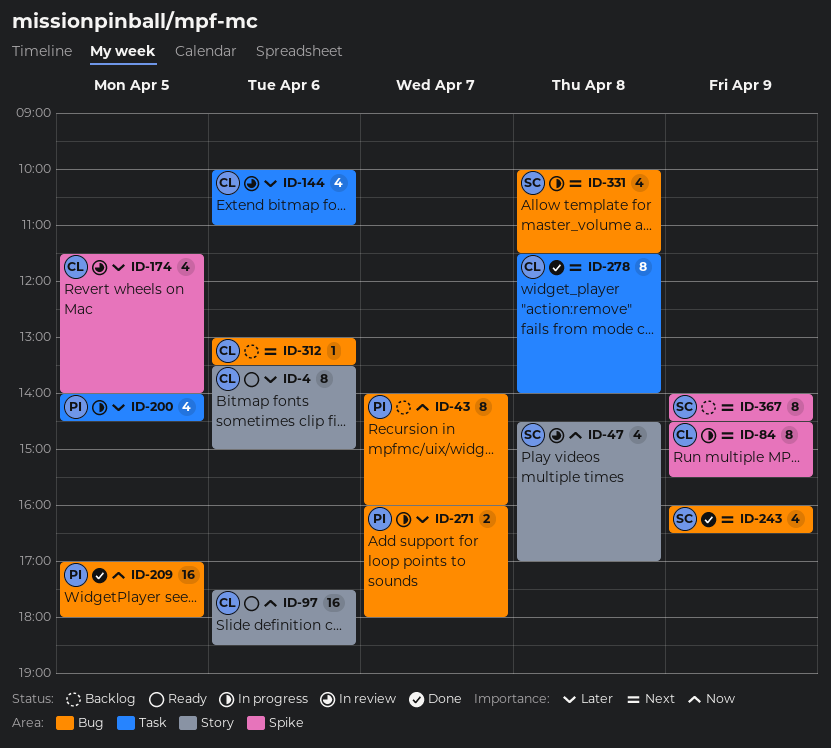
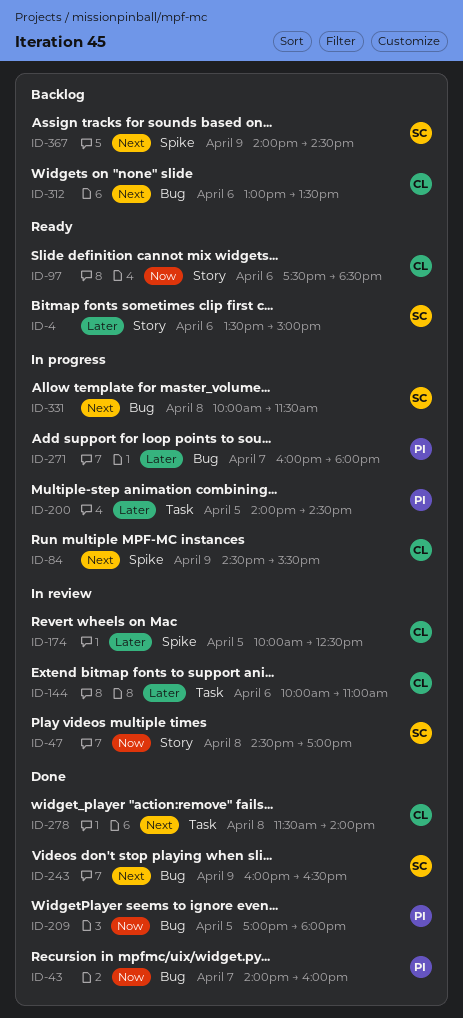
ID-4, owner: CL -> SC
ID-43, status: Backlog -> Done
ID-174, begins: 11:30 -> 10:00
ID-174, ends: 14:00 -> 12:30

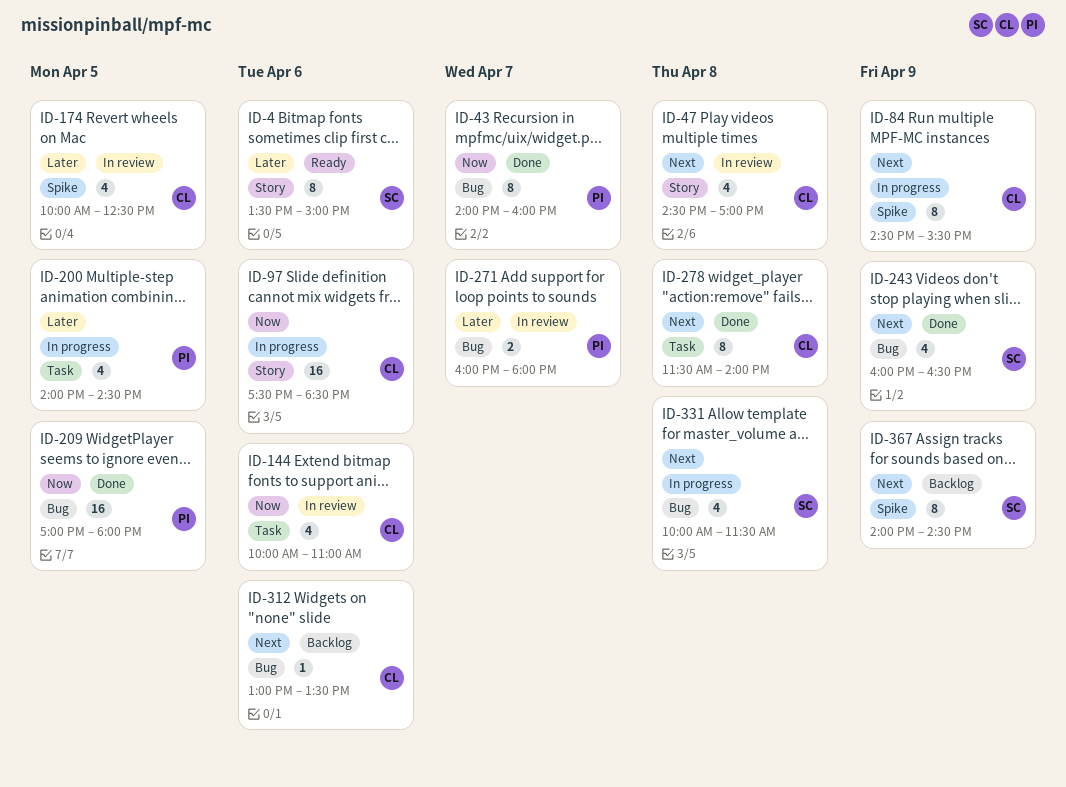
ID-47, owner: SC -> CL
ID-47, priority: Now -> Next
ID-97, status: Ready -> In progress
ID-144, priority: Later -> Now
ID-271, status: In progress -> In review

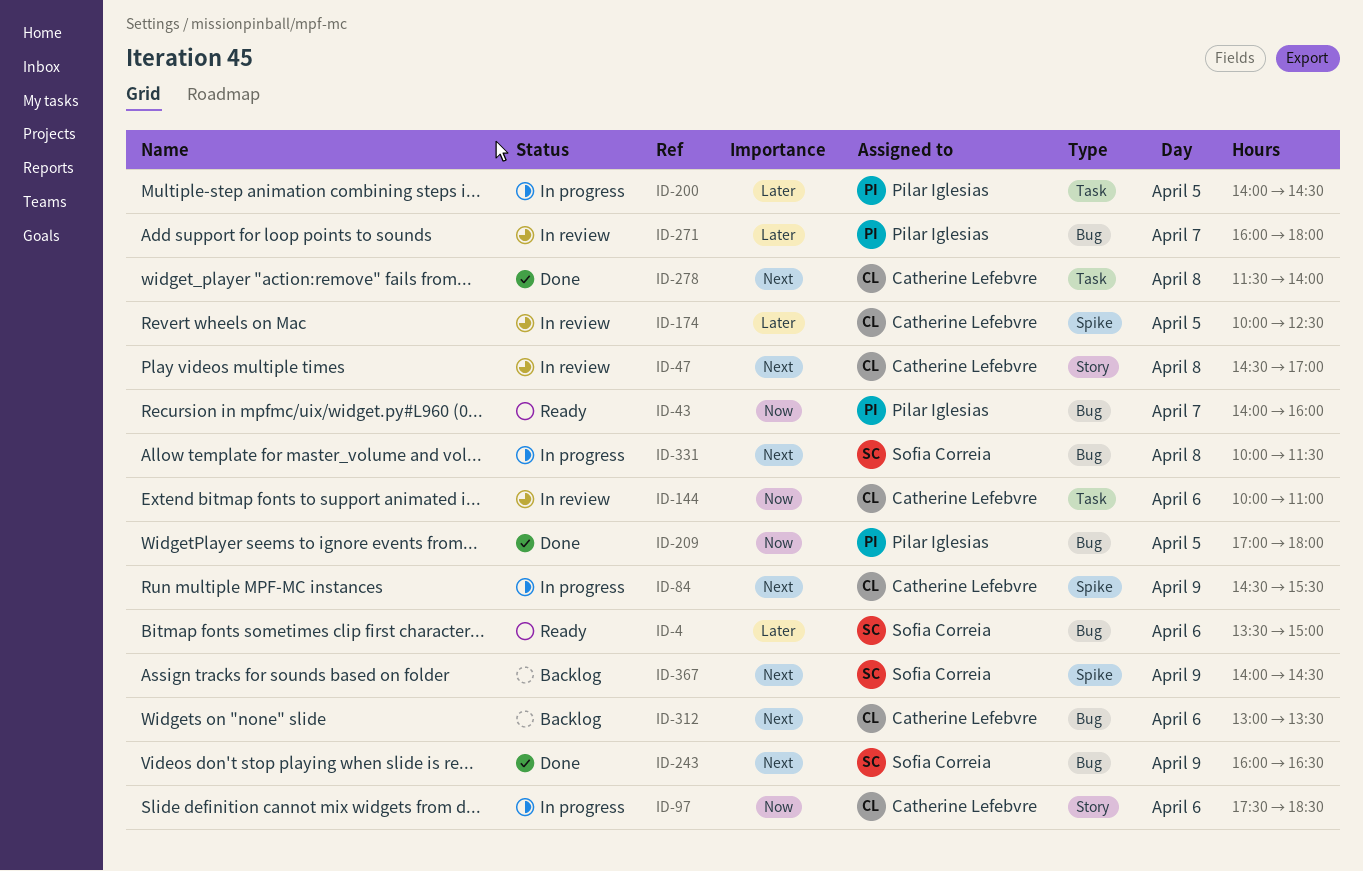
ID-4, label: Story -> Bug
ID-43, status: Done -> Ready

